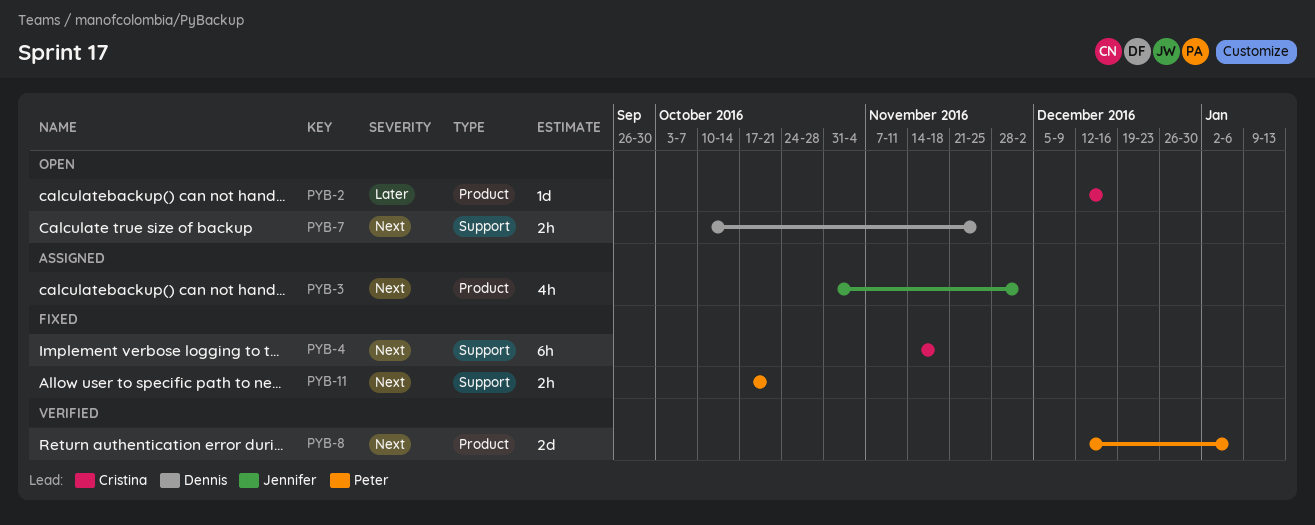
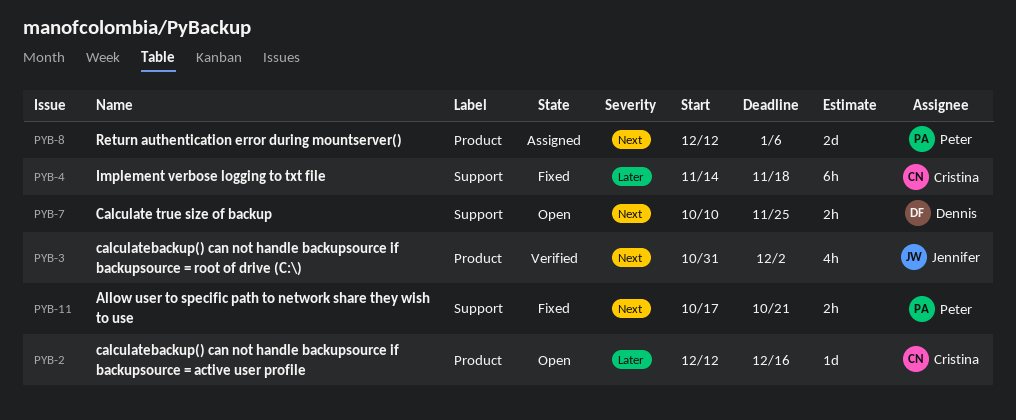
PYB-3, status: Assigned -> Verified
PYB-4, priority: Next -> Later
PYB-8, status: Verified -> Assigned

